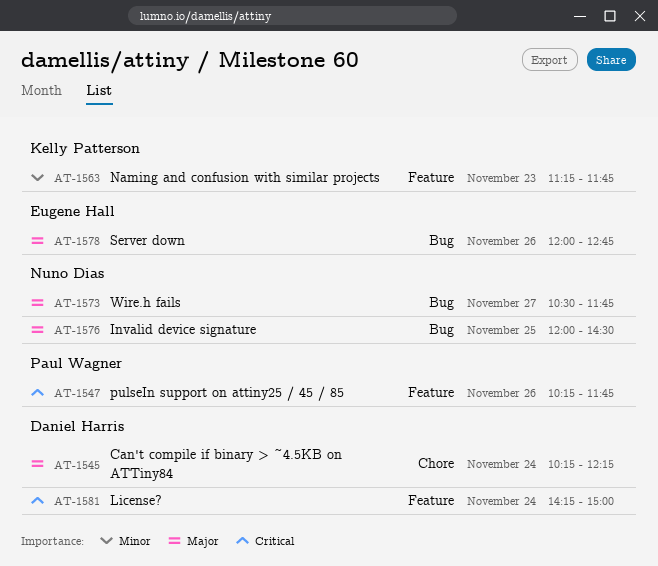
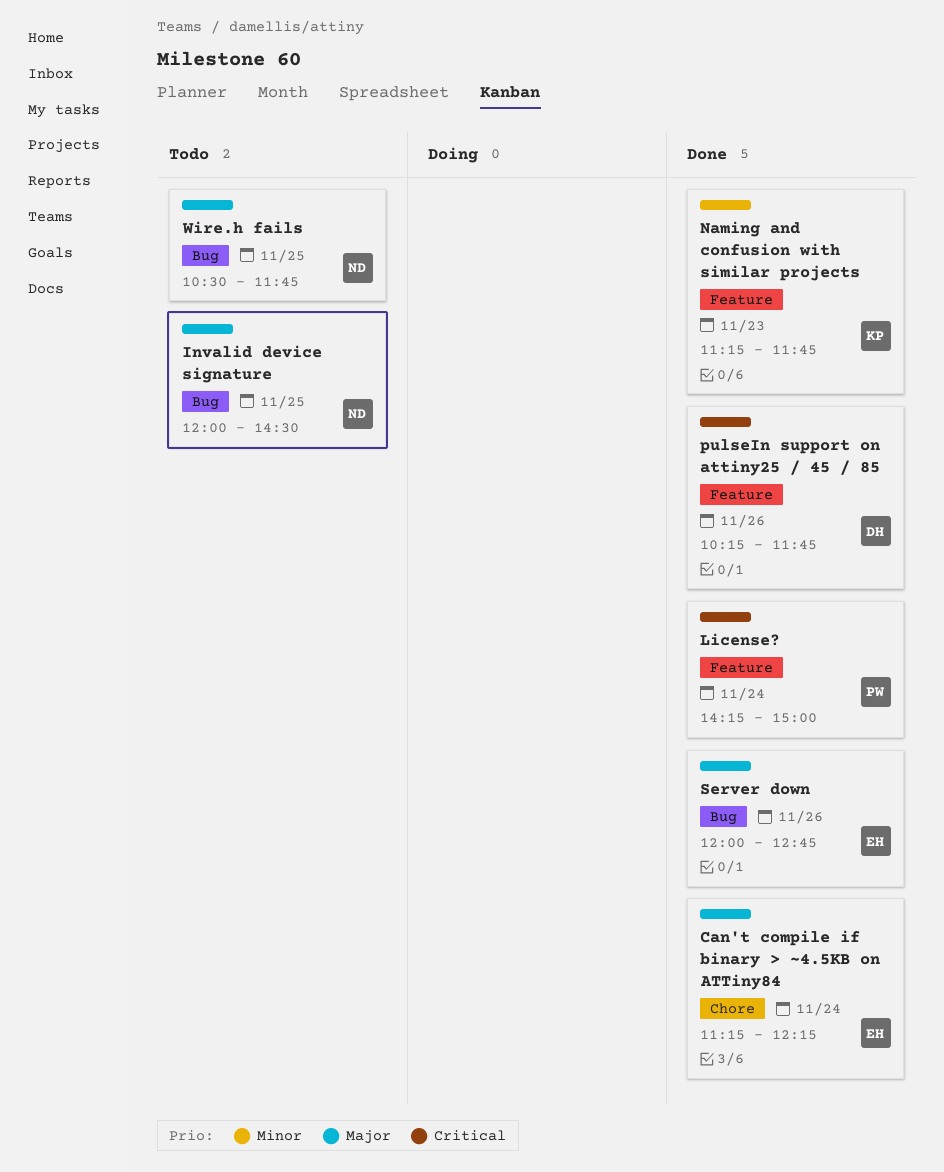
Can't compile if binary > ~4.5KB on ATTiny84, owner: Daniel Harris -> Eugene Hall
Can't compile if binary > ~4.5KB on ATTiny84, begins: 10:15 -> 11:15
License?, owner: Daniel Harris -> Paul Wagner
pulseIn support on attiny25 / 45 / 85, owner: Paul Wagner -> Daniel Harris
Wire.h fails, day: Nov 27 -> Nov 25

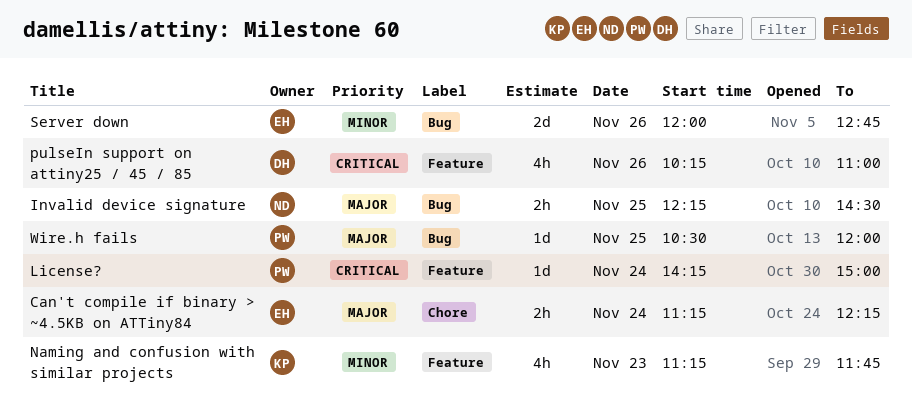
Invalid device signature, begins: 12:00 -> 12:15
pulseIn support on attiny25 / 45 / 85, ends: 11:45 -> 11:00
Server down, priority: Major -> Minor
Wire.h fails, owner: ND -> PW
Wire.h fails, ends: 11:45 -> 12:00

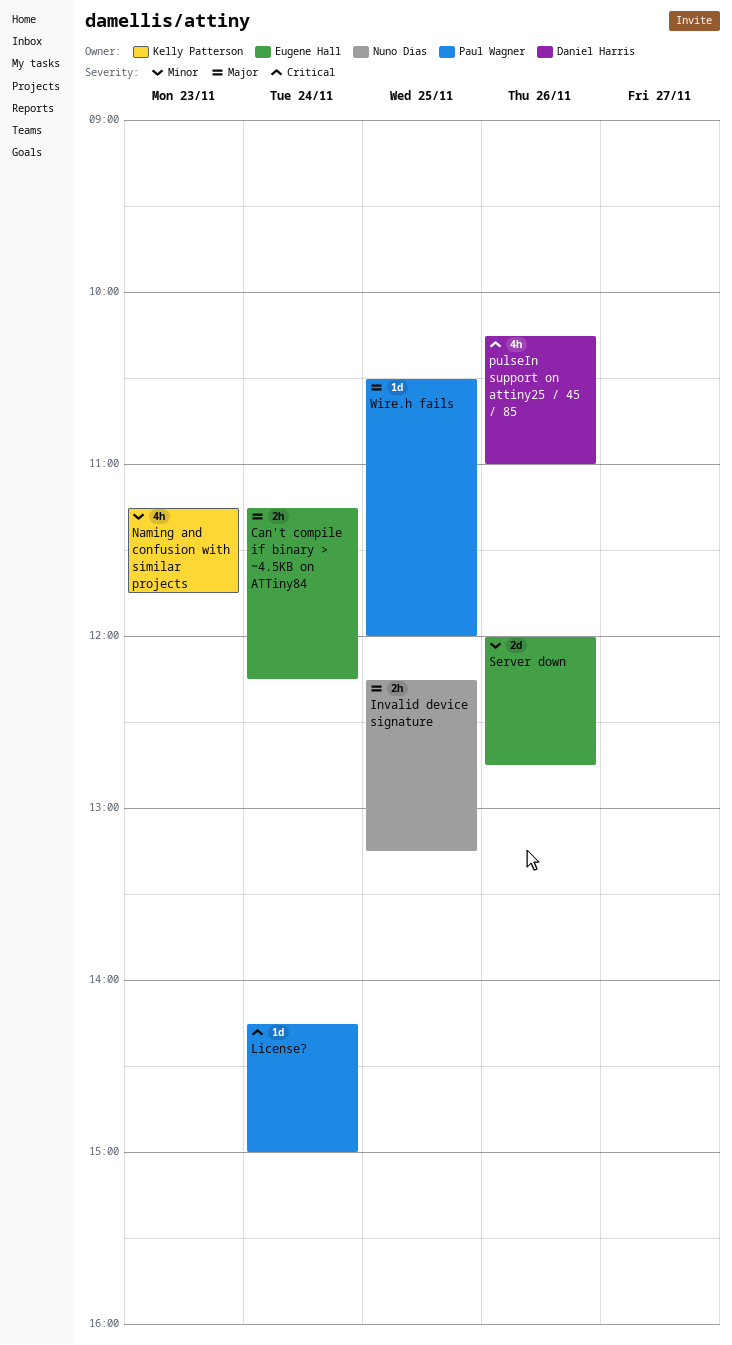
Invalid device signature, ends: 14:30 -> 13:15

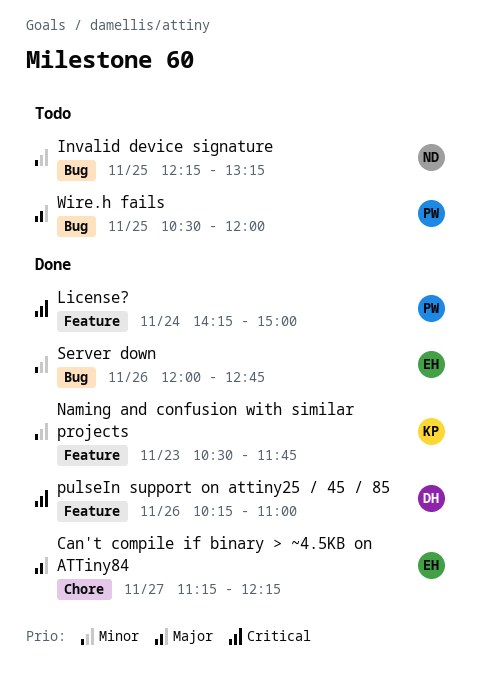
Can't compile if binary > ~4.5KB on ATTiny84, day: Nov 24 -> Nov 27
Invalid device signature, priority: Major -> Minor
Naming and confusion with similar projects, begins: 11:15 -> 10:30

